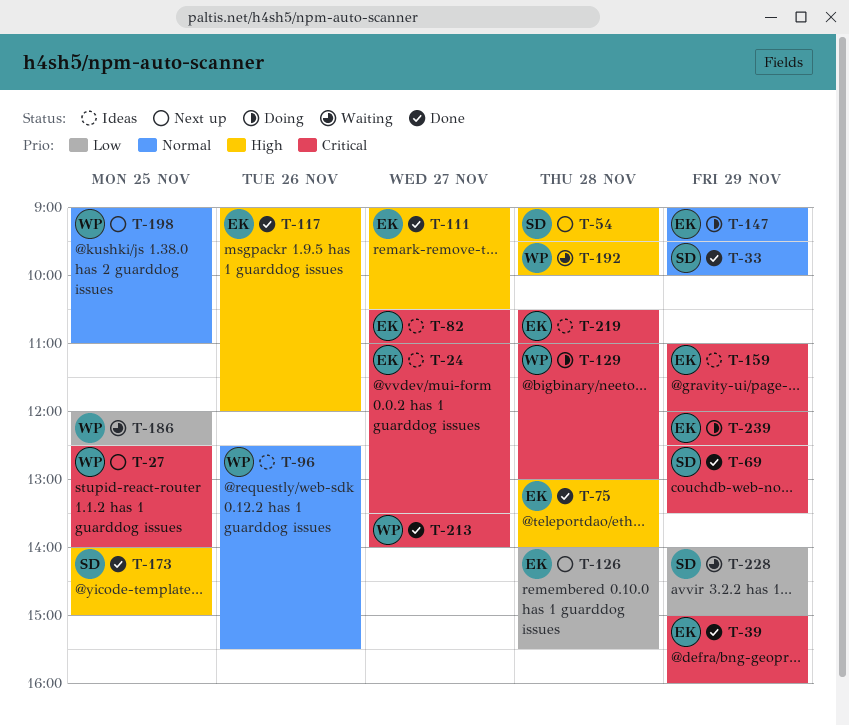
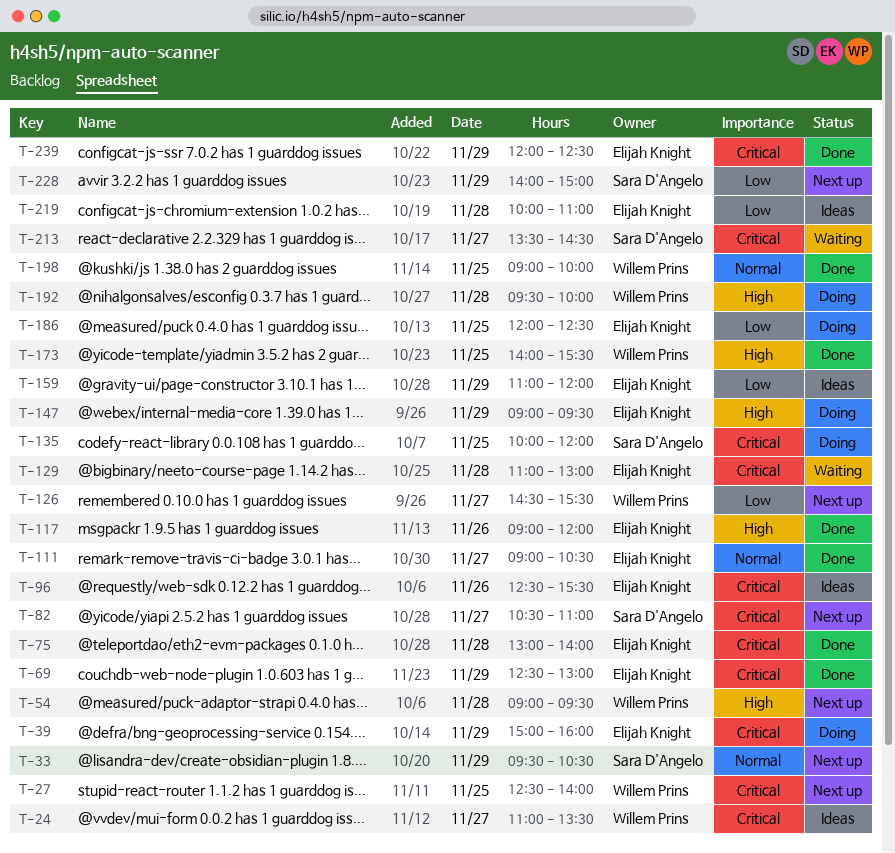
T-24, owner: Elijah Knight -> Willem Prins
T-33, status: Done -> Next up
T-33, ends: 10:00 -> 10:30
T-39, status: Done -> Doing
T-54, owner: Sara D'Angelo -> Willem Prins
T-69, owner: Sara D'Angelo -> Elijah Knight
T-69, ends: 13:30 -> 13:00
T-75, priority: High -> Critical
T-82, status: Ideas -> Next up
T-82, owner: Elijah Knight -> Sara D'Angelo
T-96, owner: Willem Prins -> Elijah Knight
T-96, priority: Normal -> Critical
T-111, priority: High -> Normal
T-126, owner: Elijah Knight -> Willem Prins
T-126, day: Nov 28 -> Nov 27
T-126, begins: 14:00 -> 14:30
T-129, status: Doing -> Waiting
T-129, owner: Willem Prins -> Elijah Knight
T-135: none -> present
T-147, priority: Normal -> High
T-159, priority: Critical -> Low
T-173, owner: Sara D'Angelo -> Willem Prins
T-173, ends: 15:00 -> 15:30
T-186, status: Waiting -> Doing
T-186, owner: Willem Prins -> Elijah Knight
T-192, status: Waiting -> Doing
T-198, status: Next up -> Done
T-198, ends: 11:00 -> 10:00
T-213, status: Done -> Waiting
T-213, owner: Willem Prins -> Sara D'Angelo
T-213, ends: 14:00 -> 14:30
T-219, priority: Critical -> Low
T-219, begins: 10:30 -> 10:00
T-228, status: Waiting -> Next up
T-239, status: Doing -> Done

